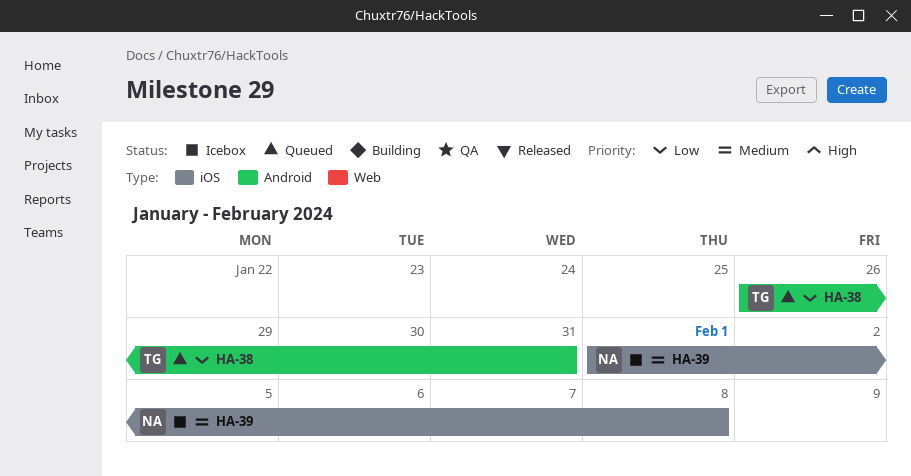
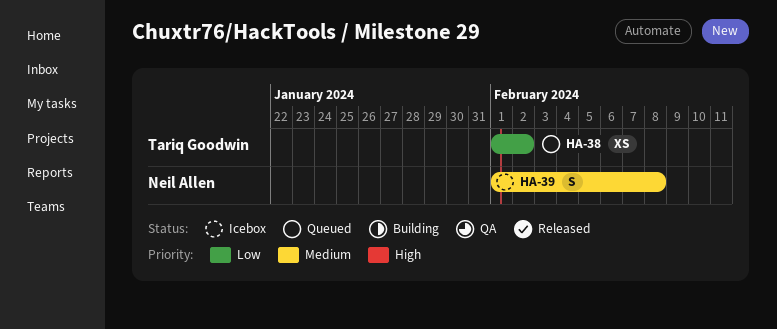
HA-38, start: Jan 26 -> Feb 1
HA-38, due: Jan 31 -> Feb 2

